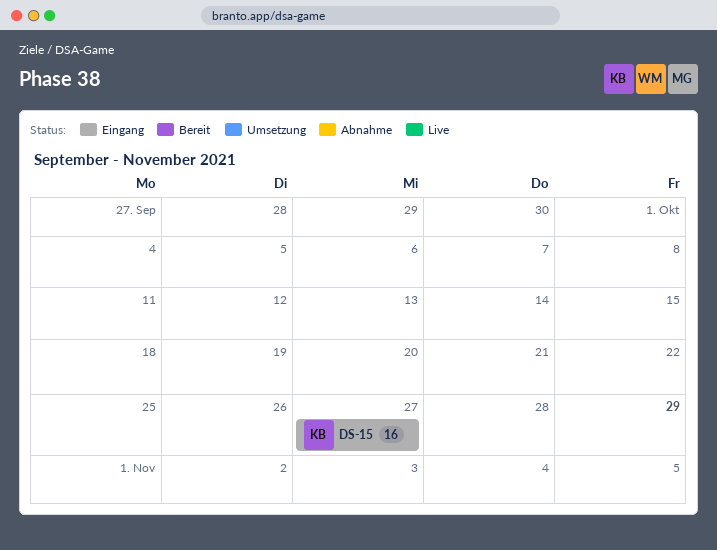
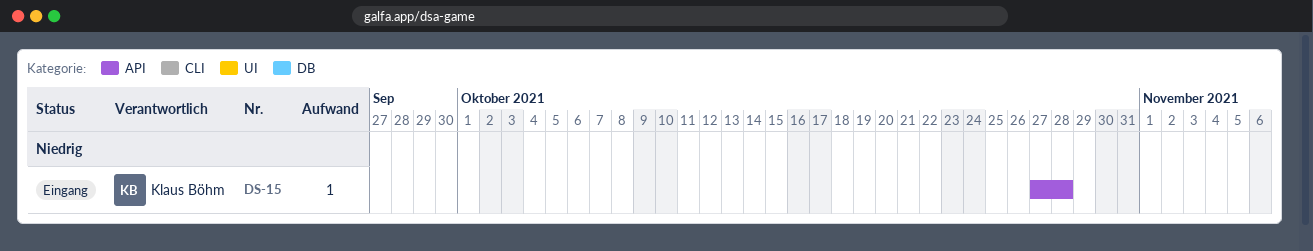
DS-15, estimate: 16 -> 1
DS-15, due: Oct 27 -> Oct 28

